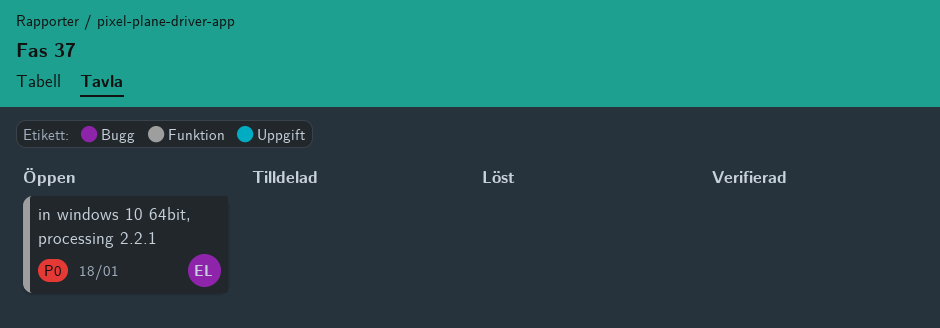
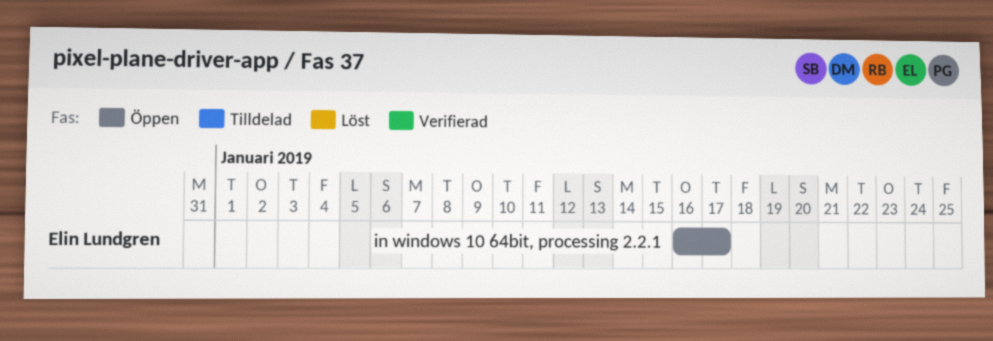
in windows 10 64bit, processing 2.2.1, due: Jan 18 -> Jan 17

